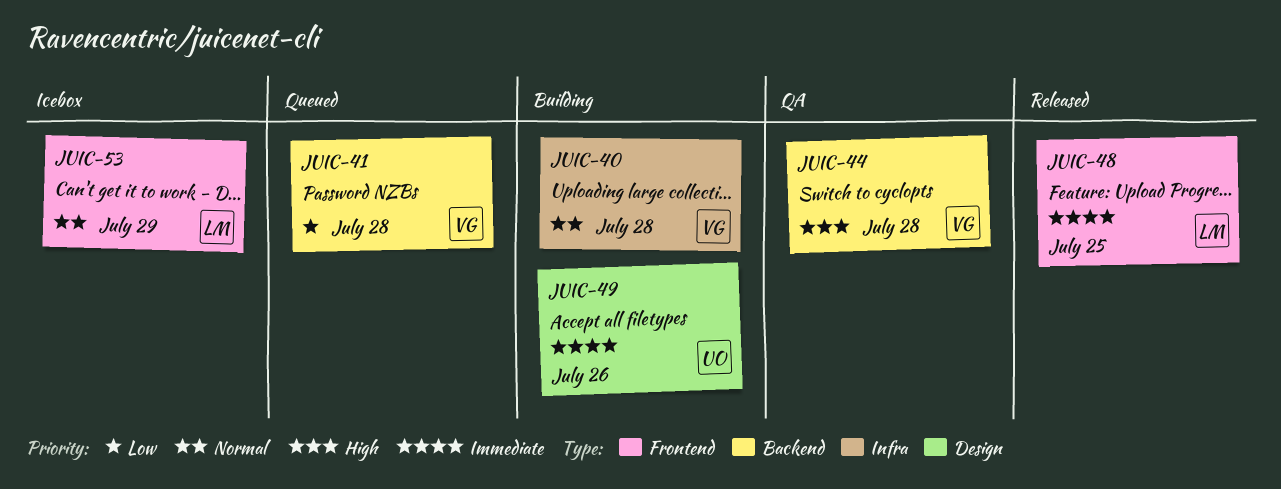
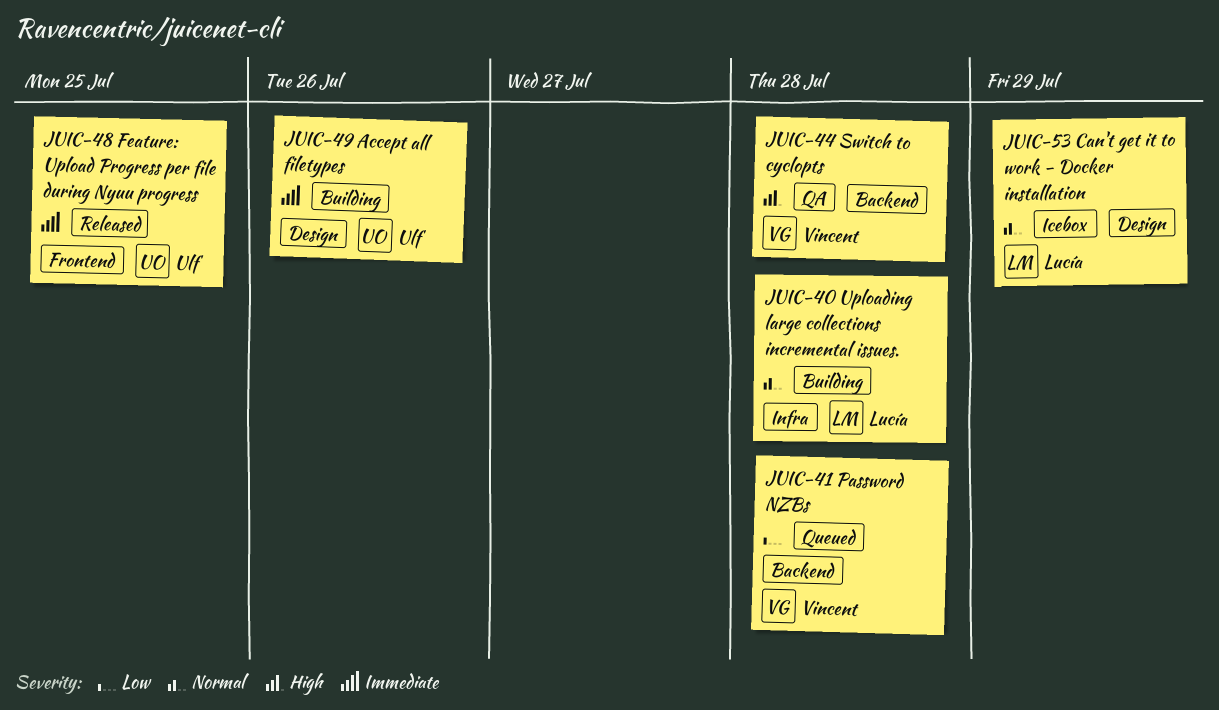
JUIC-40, owner: Vincent -> Lucía
JUIC-48, owner: Lucía -> Ulf
JUIC-53, label: Frontend -> Design

